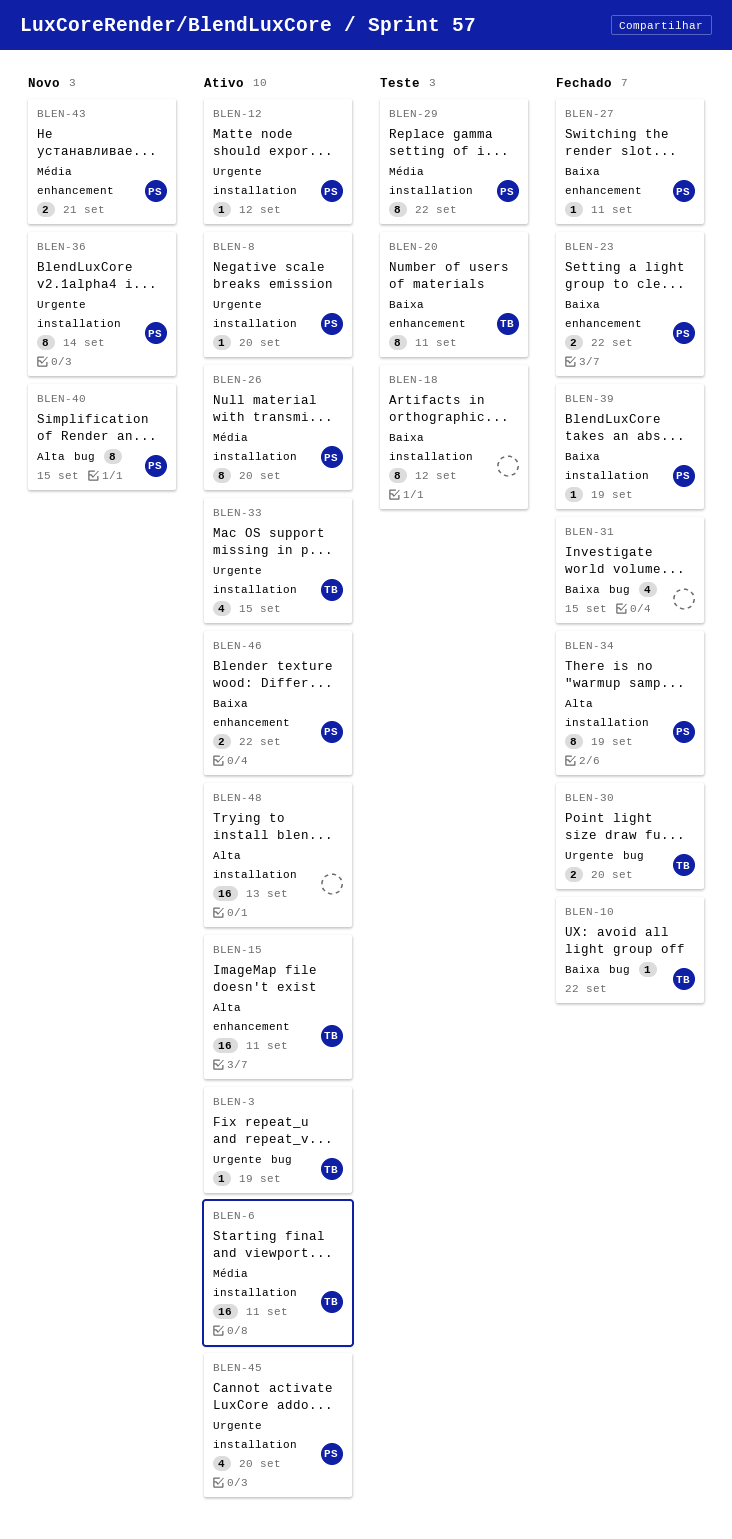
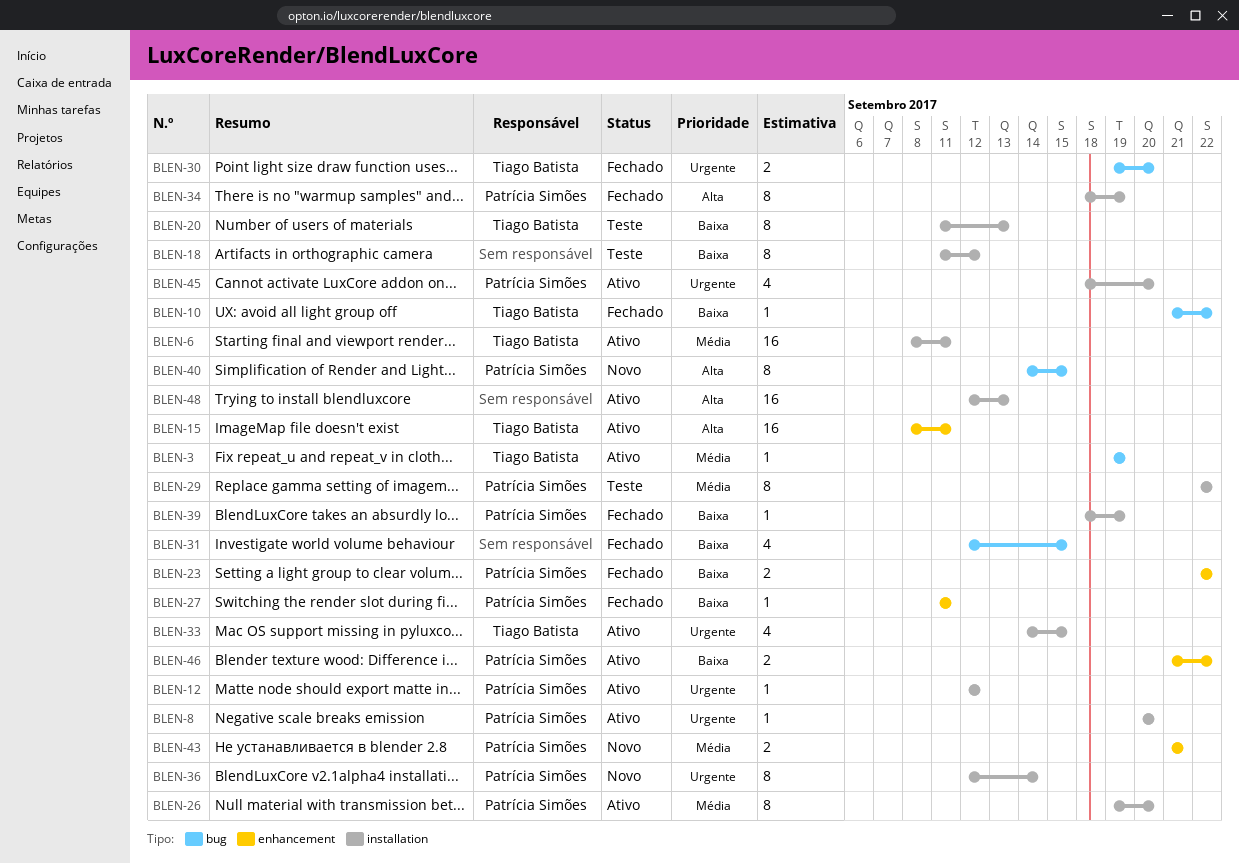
BLEN-3, priority: Urgente -> Média
BLEN-20, label: enhancement -> installation
BLEN-20, due: Sep 11 -> Sep 13

